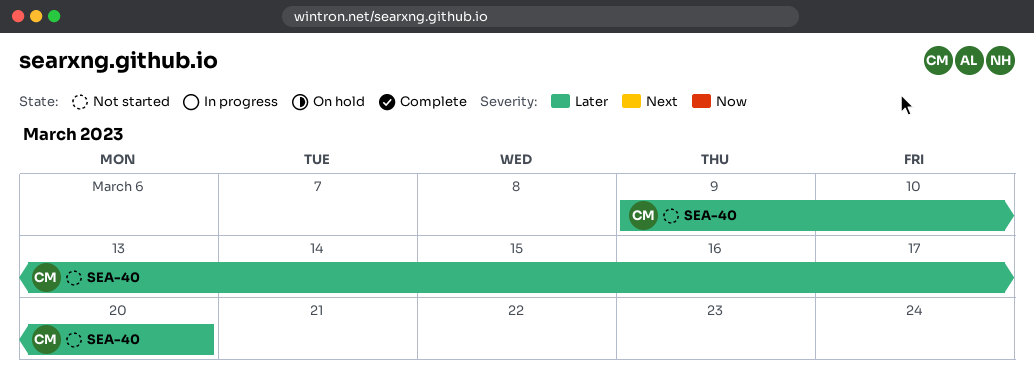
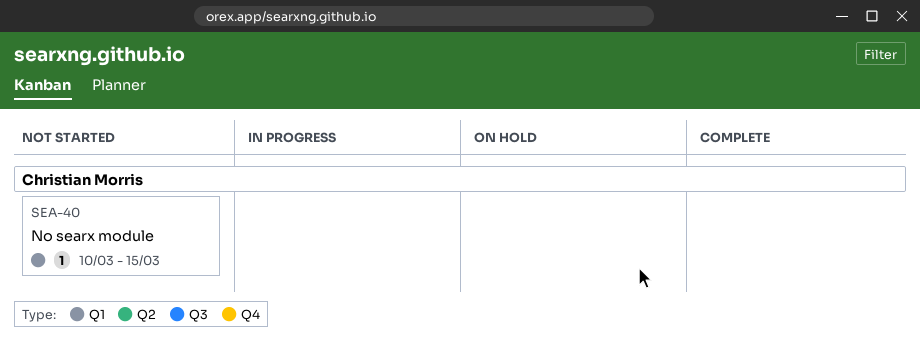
SEA-40, start: Mar 9 -> Mar 10
SEA-40, due: Mar 20 -> Mar 15

